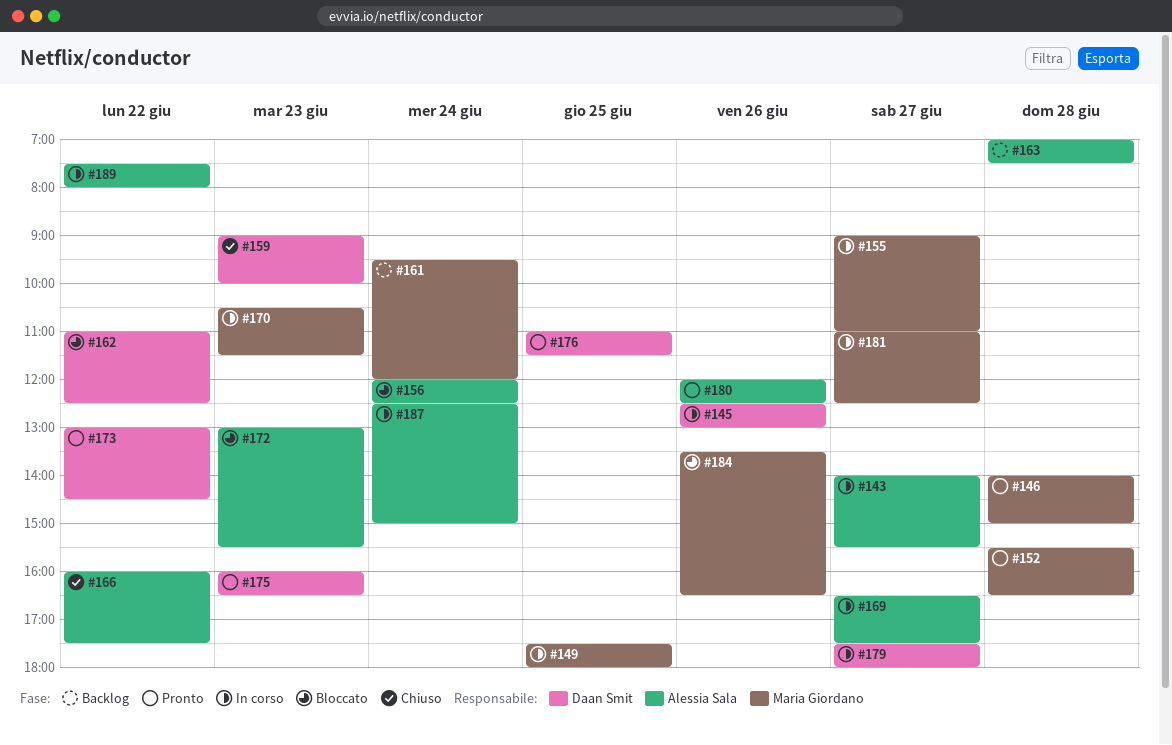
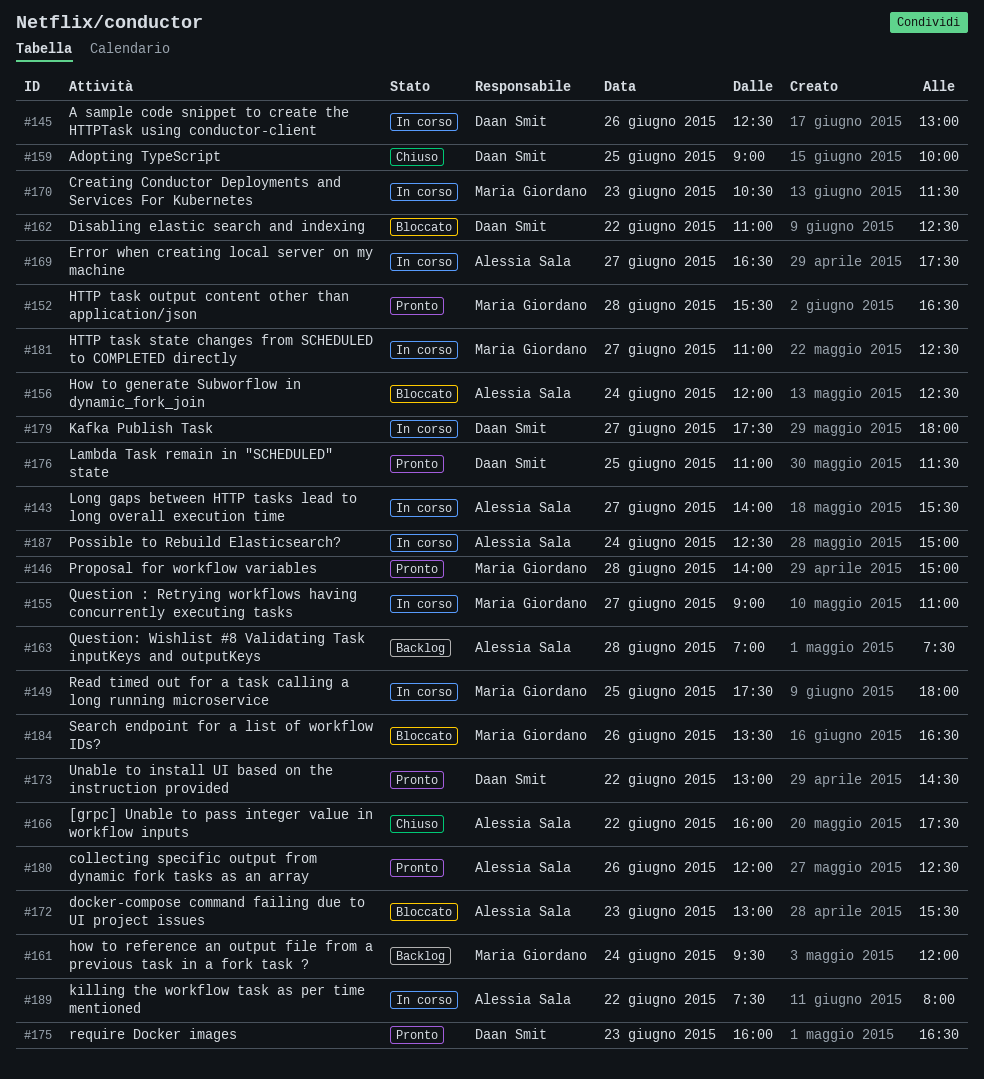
#159, day: Jun 23 -> Jun 25

